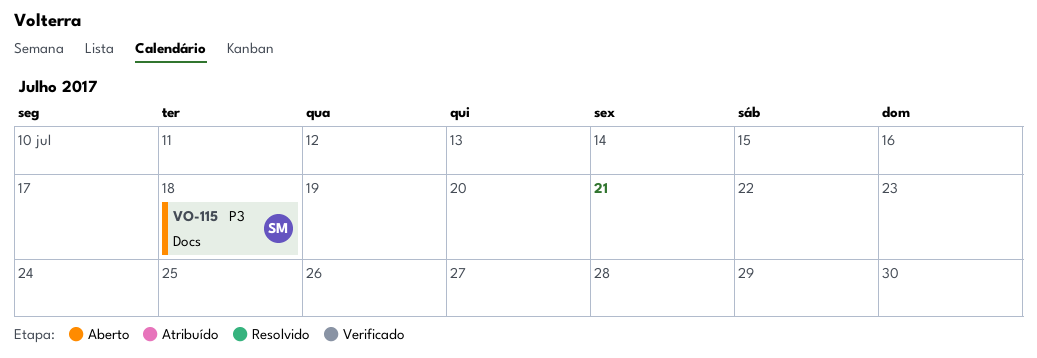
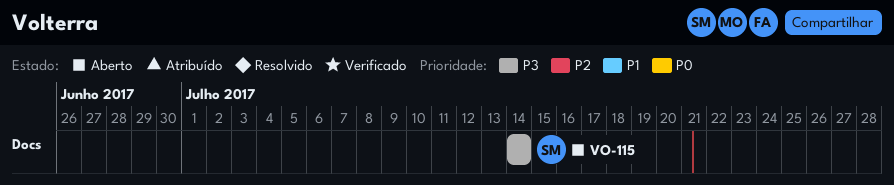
VO-115, due: Jul 18 -> Jul 14

